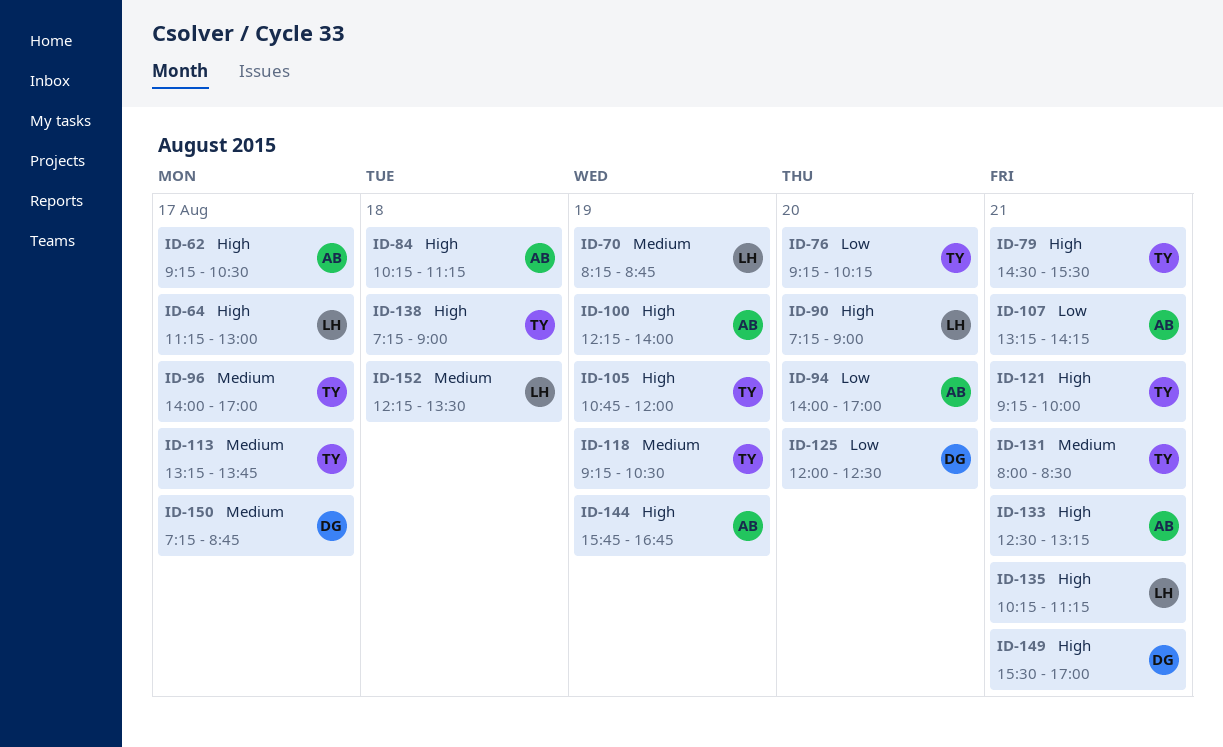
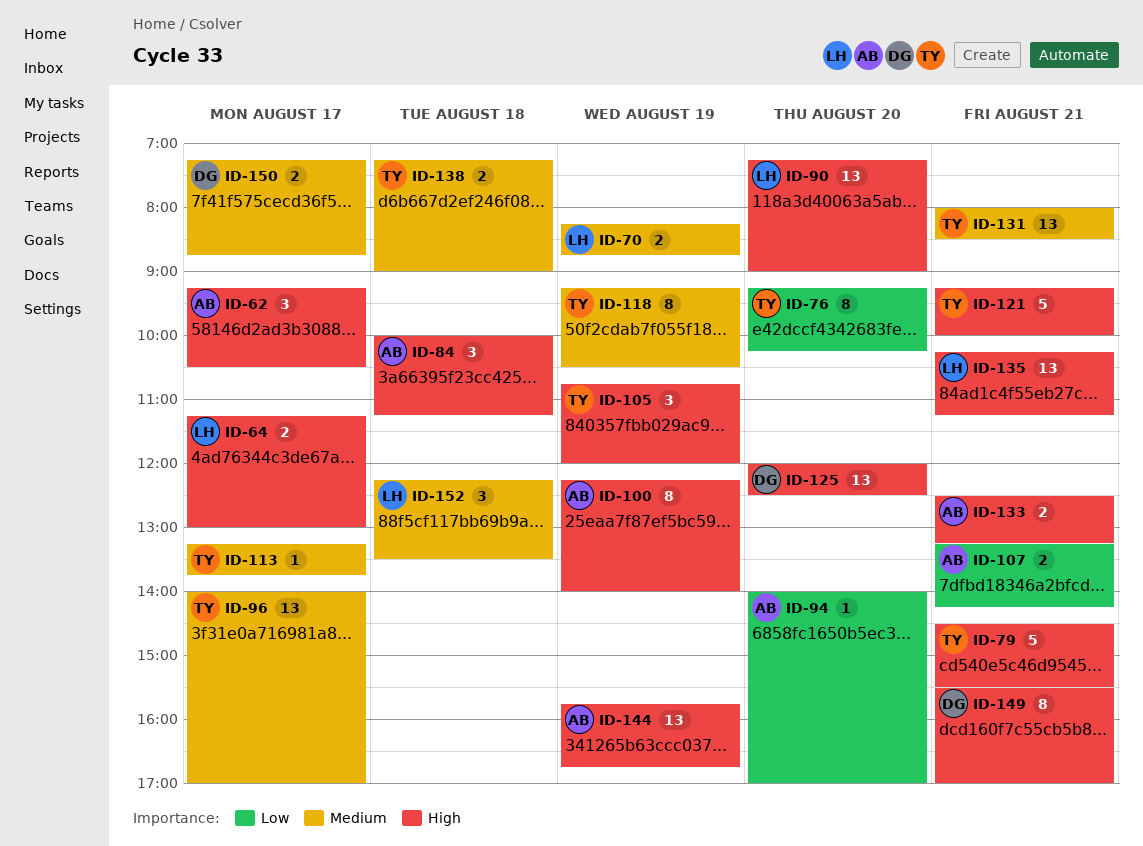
ID-84, begins: 10:15 -> 10:00
ID-125, priority: Low -> High
ID-138, priority: High -> Medium

